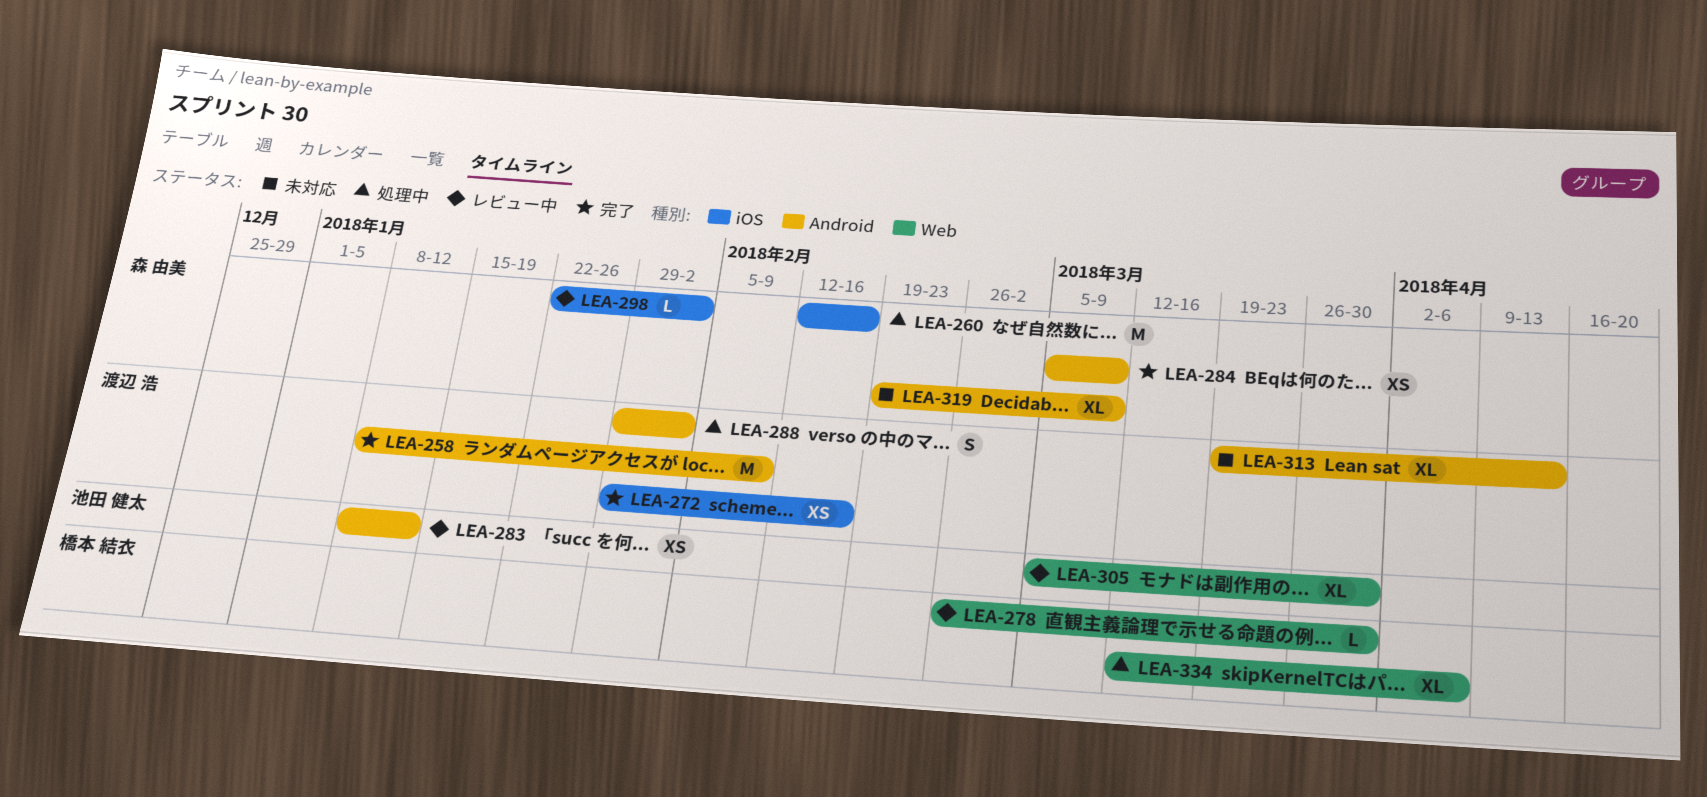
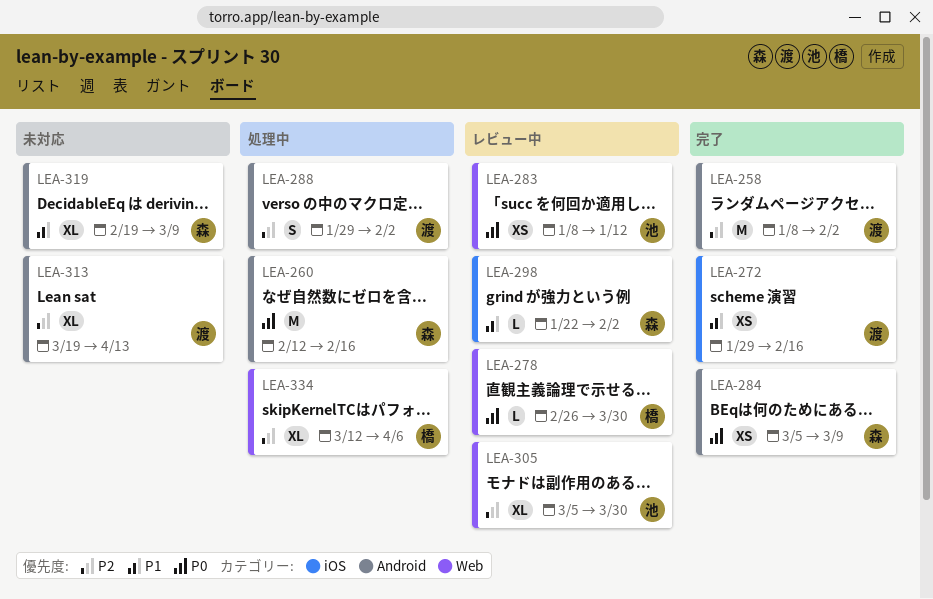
LEA-258, due: Feb 9 -> Feb 2
LEA-260, label: iOS -> Android
LEA-283, label: Android -> Web

